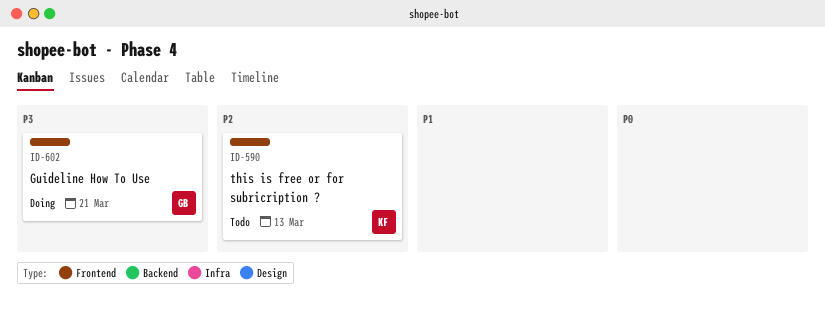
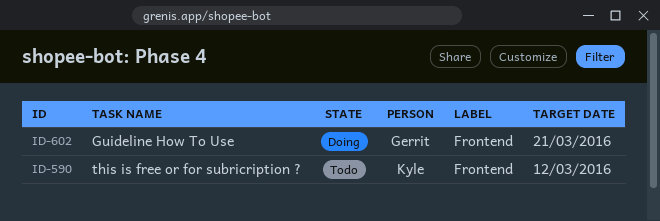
ID-590, due: Mar 13 -> Mar 12

